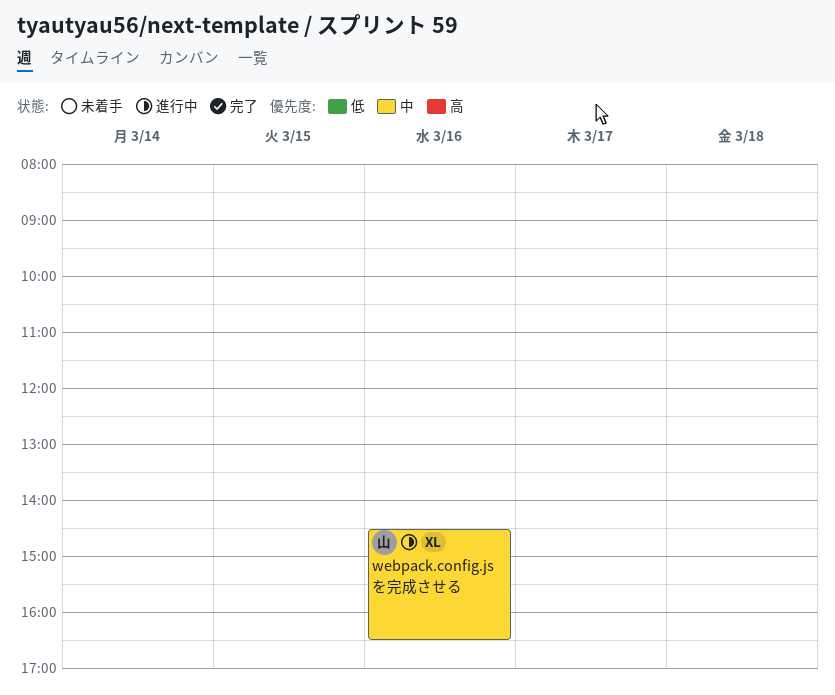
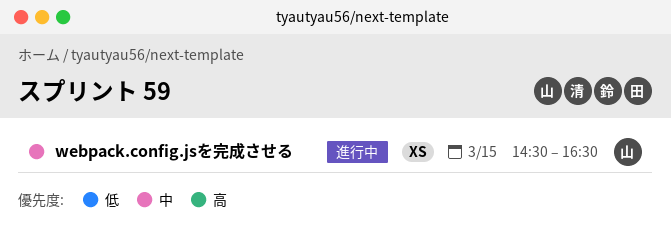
webpack.config.jsを完成させる, estimate: XL -> XS
webpack.config.jsを完成させる, day: Mar 16 -> Mar 15

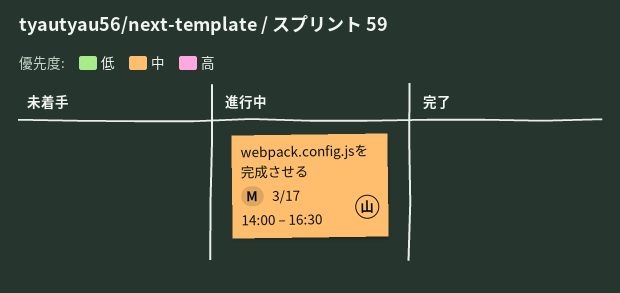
webpack.config.jsを完成させる, estimate: XS -> M
webpack.config.jsを完成させる, day: Mar 15 -> Mar 17
webpack.config.jsを完成させる, begins: 14:30 -> 14:00

